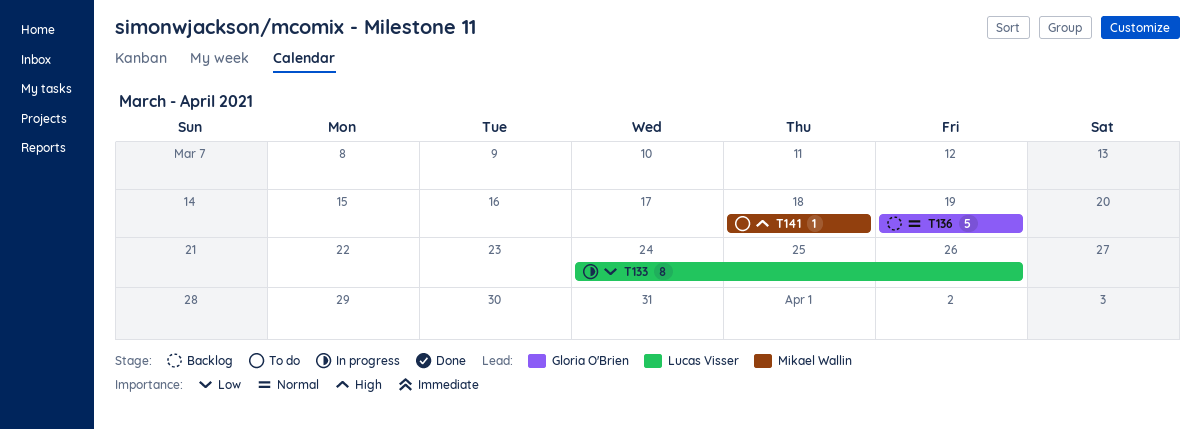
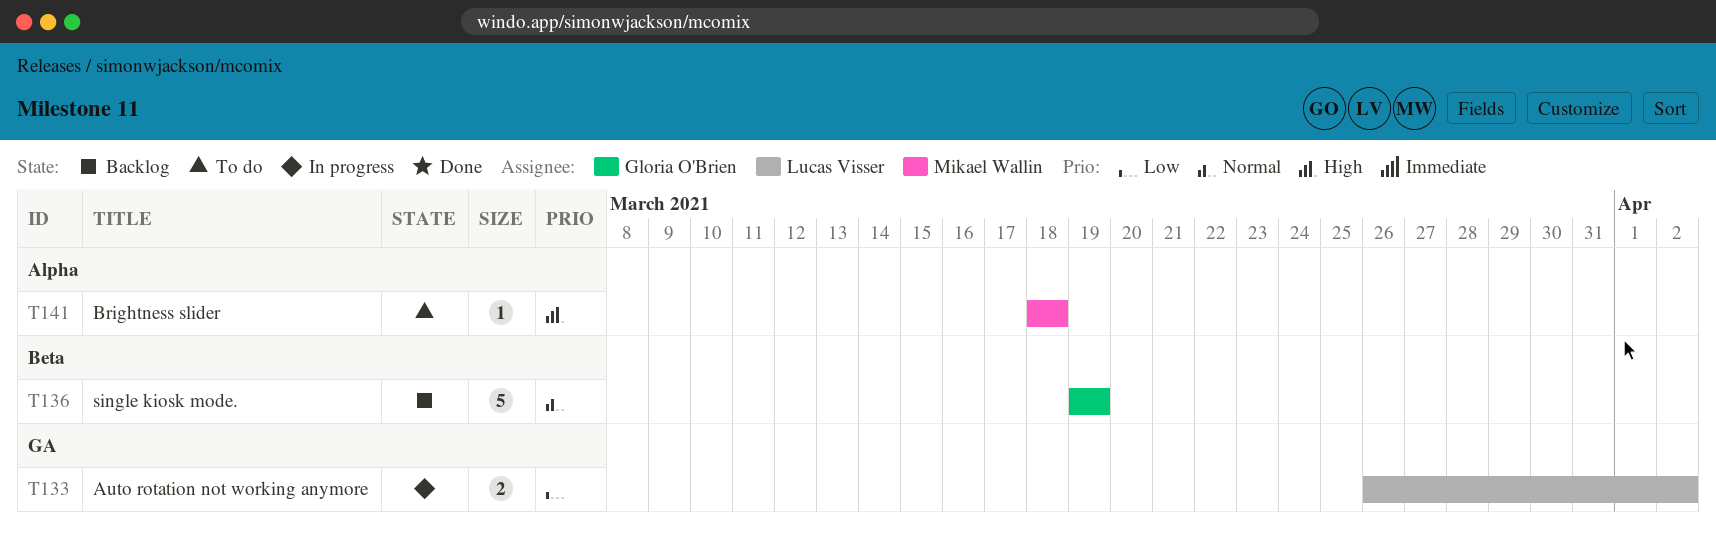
T133, estimate: 8 -> 2
T133, start: Mar 24 -> Mar 26
T133, due: Mar 26 -> Apr 2

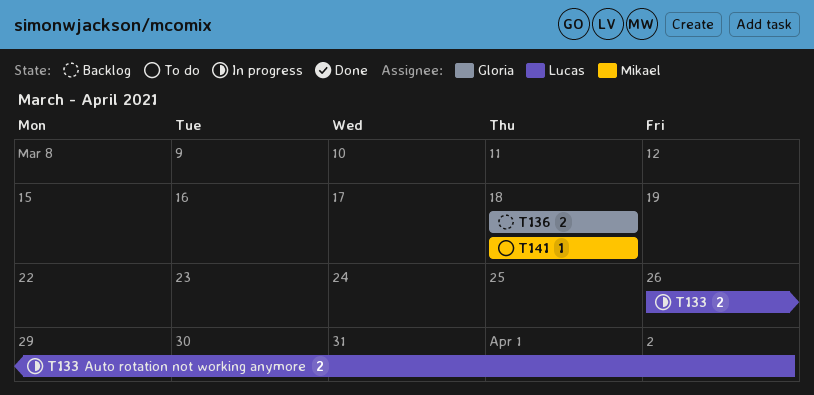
T136, estimate: 5 -> 2
T136, start: Mar 19 -> Mar 18
T136, due: Mar 19 -> Mar 18

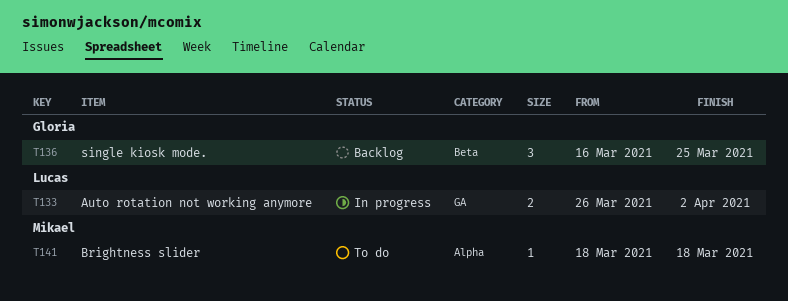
T136, estimate: 2 -> 3
T136, start: Mar 18 -> Mar 16
T136, due: Mar 18 -> Mar 25

